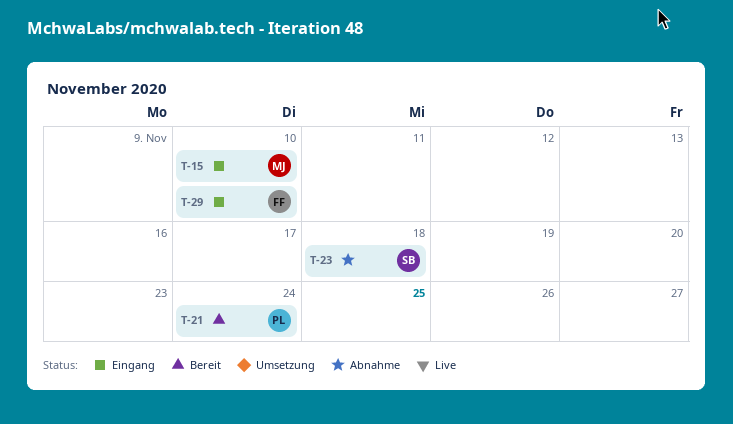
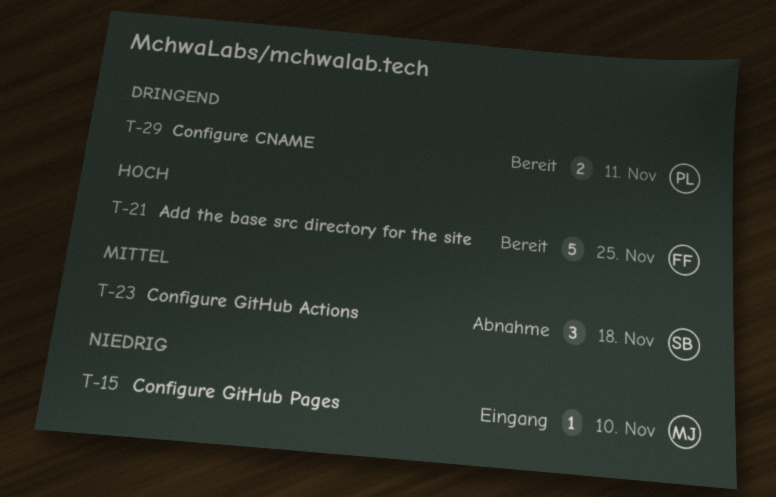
T-21, owner: PL -> FF
T-21, due: Nov 24 -> Nov 25
T-29, status: Eingang -> Bereit
T-29, owner: FF -> PL
T-29, due: Nov 10 -> Nov 11

